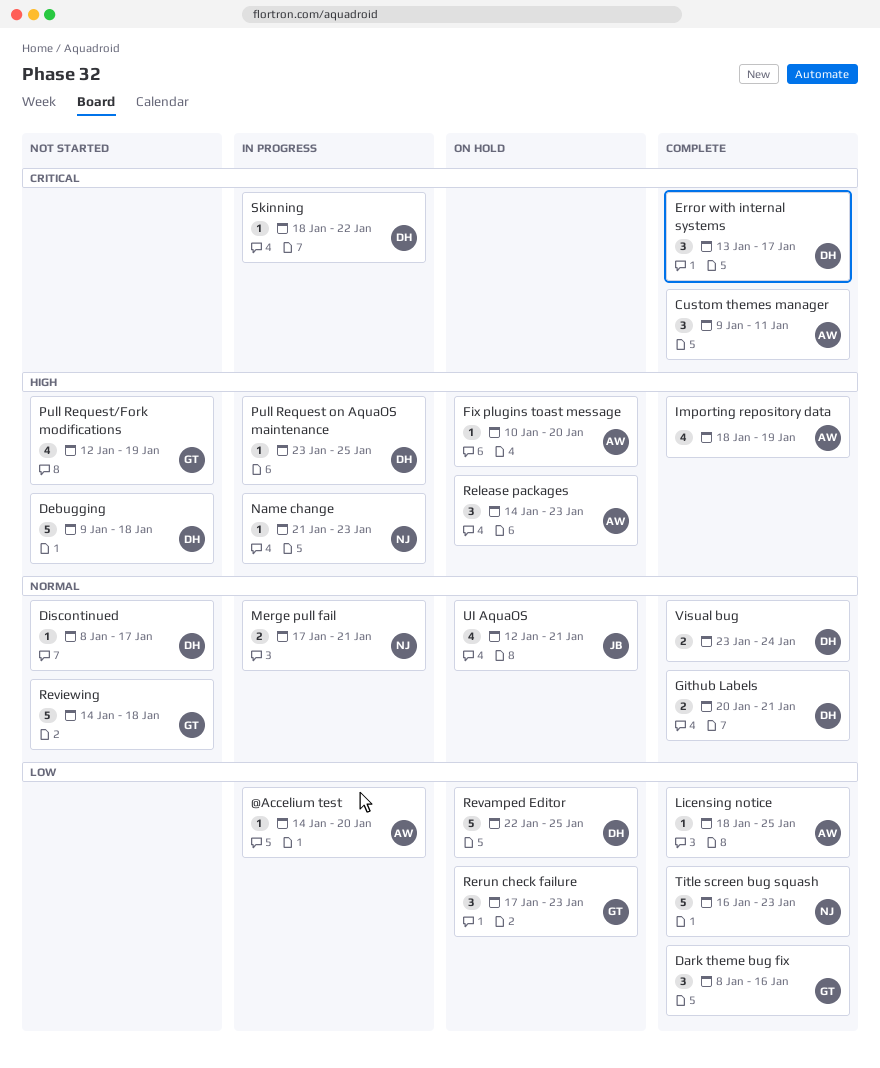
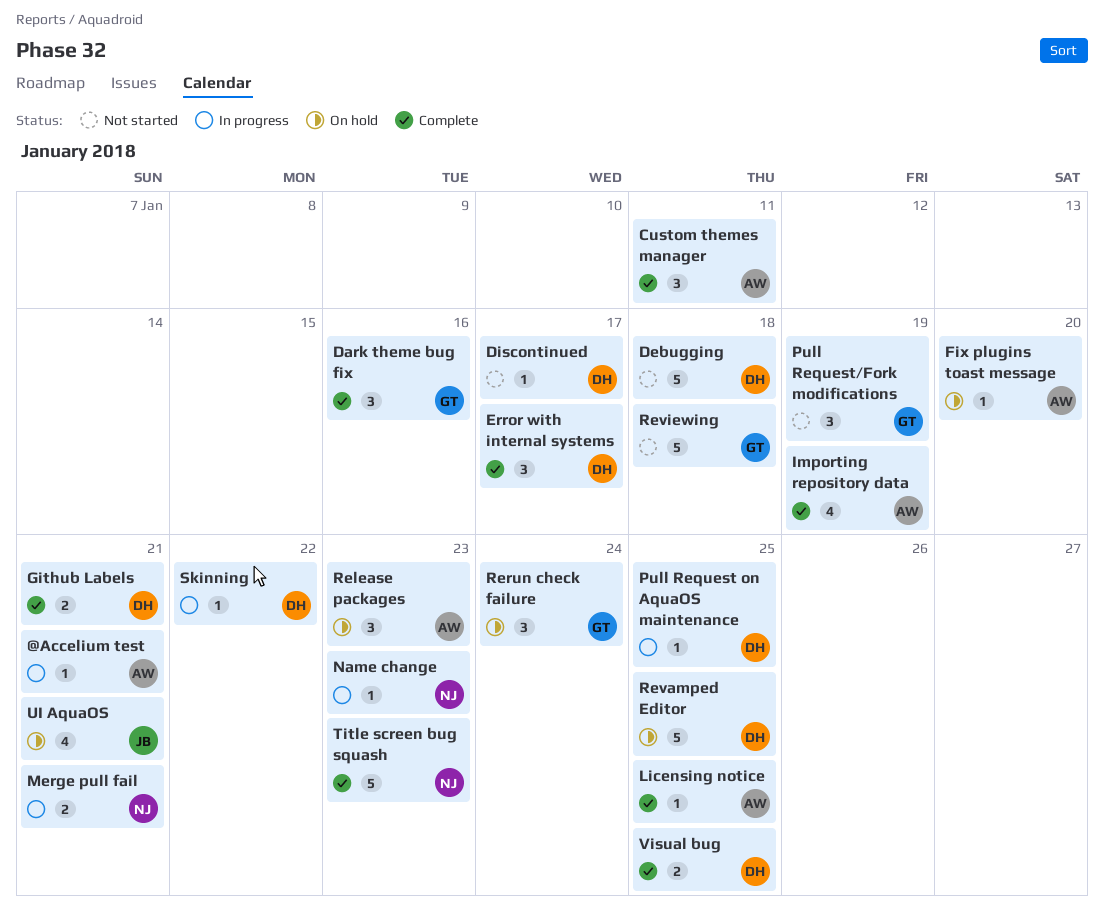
@Accelium test, due: Jan 20 -> Jan 21
Pull Request/Fork modifications, estimate: 4 -> 3
Rerun check failure, due: Jan 23 -> Jan 24
Visual bug, due: Jan 24 -> Jan 25

